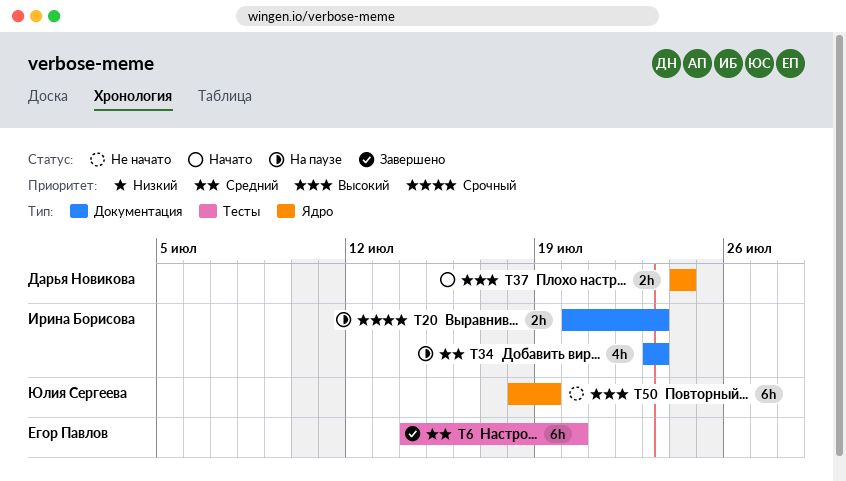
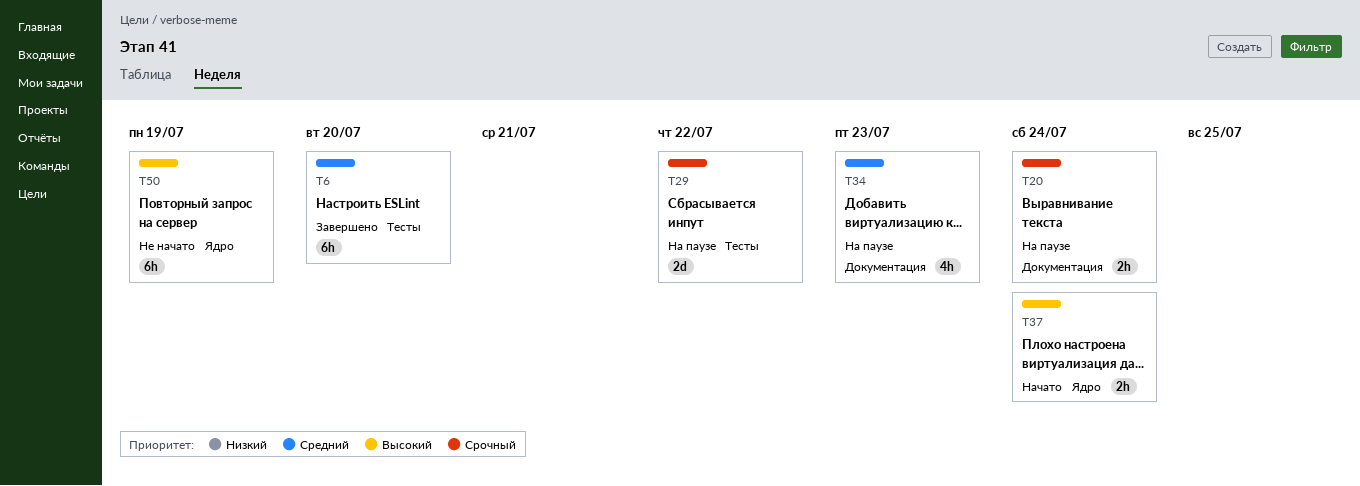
T20, due: Jul 23 -> Jul 24
T29: none -> present

